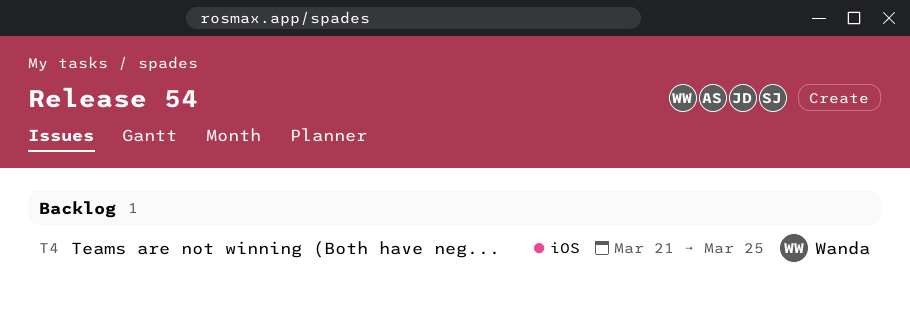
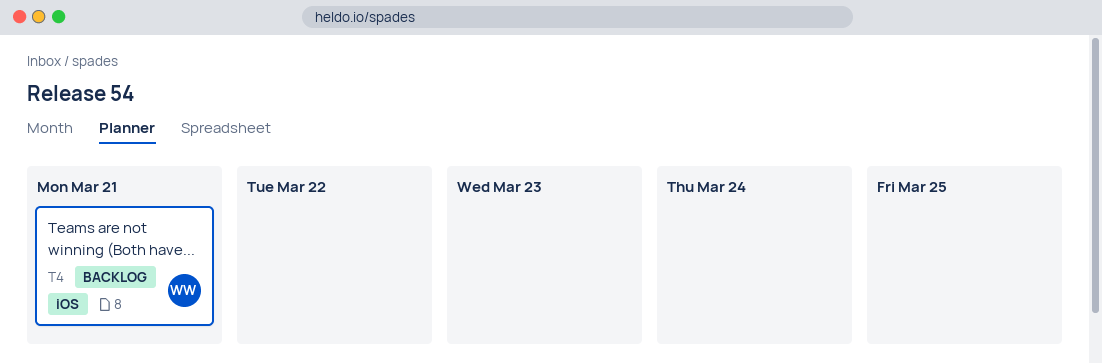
T4, due: Mar 25 -> Mar 21

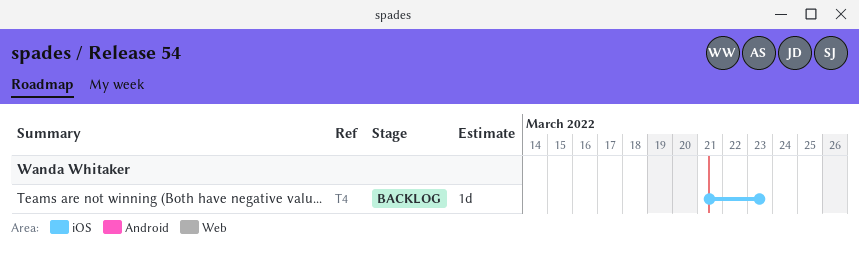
T4, due: Mar 21 -> Mar 23

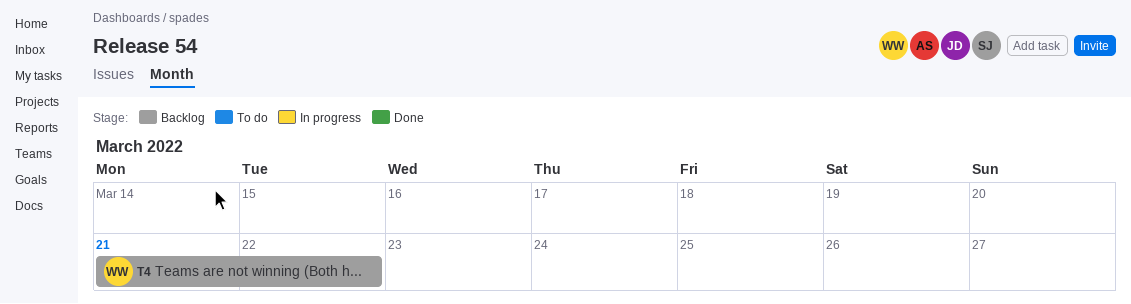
T4, due: Mar 23 -> Mar 22

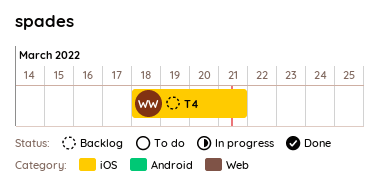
T4, start: Mar 21 -> Mar 18
T4, due: Mar 22 -> Mar 21

